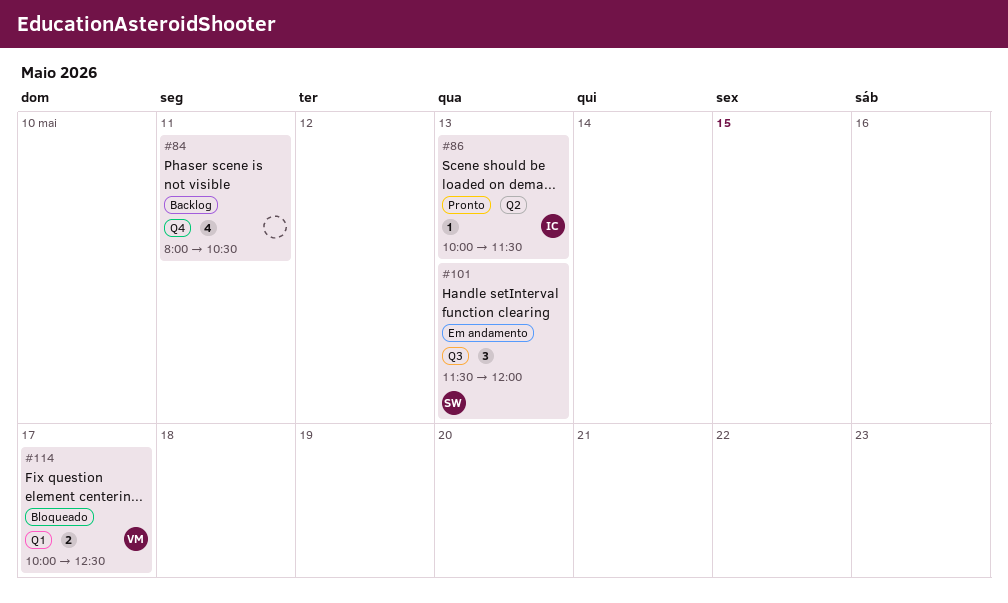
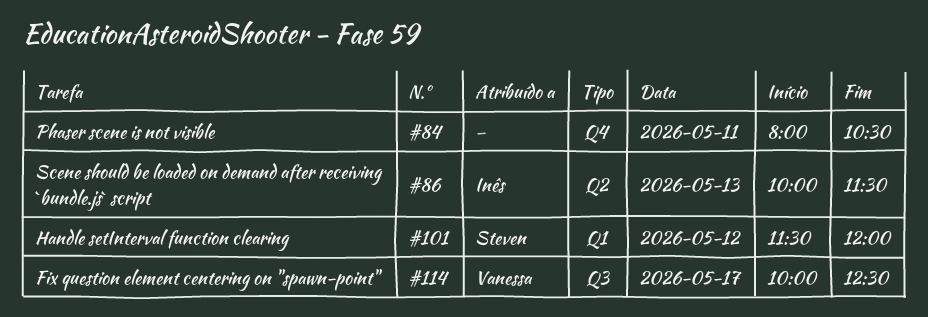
#101, label: Q3 -> Q1
#101, day: May 13 -> May 12
#114, label: Q1 -> Q3

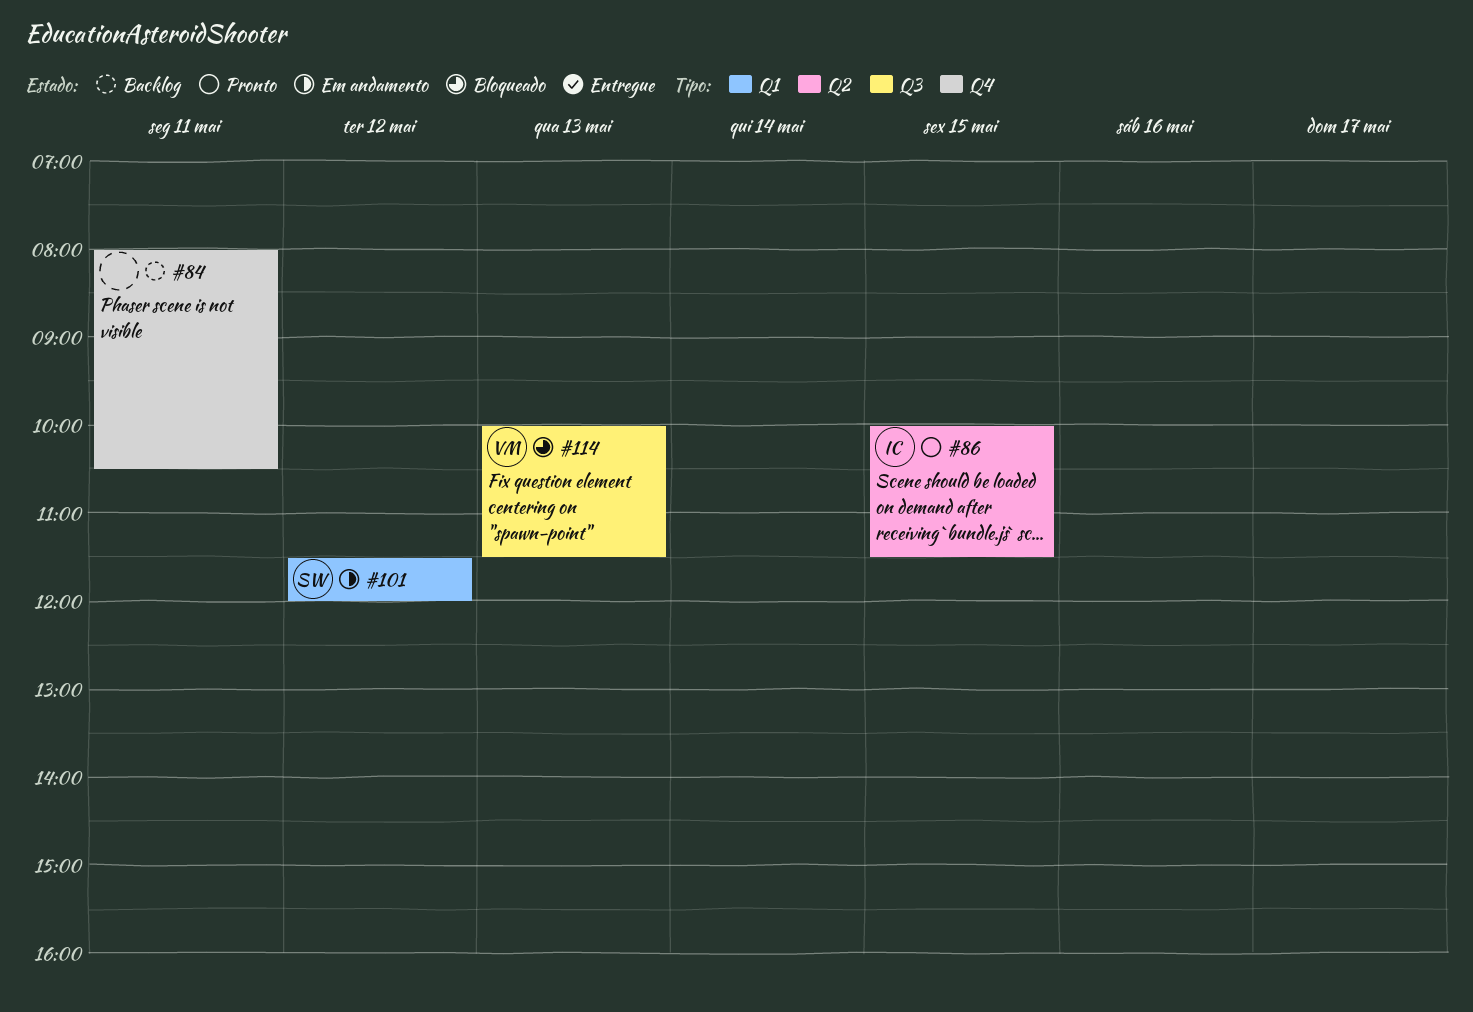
#86, day: May 13 -> May 15
#114, day: May 17 -> May 13
#114, ends: 12:30 -> 11:30

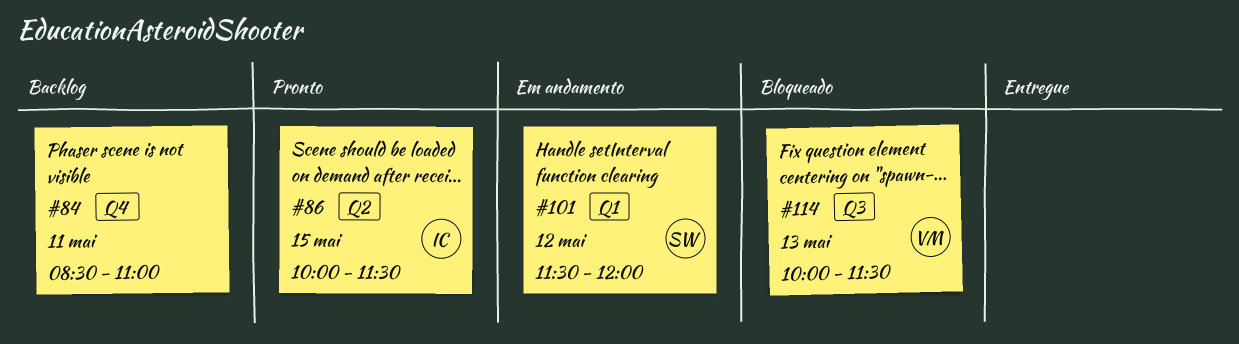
#84, begins: 08:00 -> 08:30
#84, ends: 10:30 -> 11:00

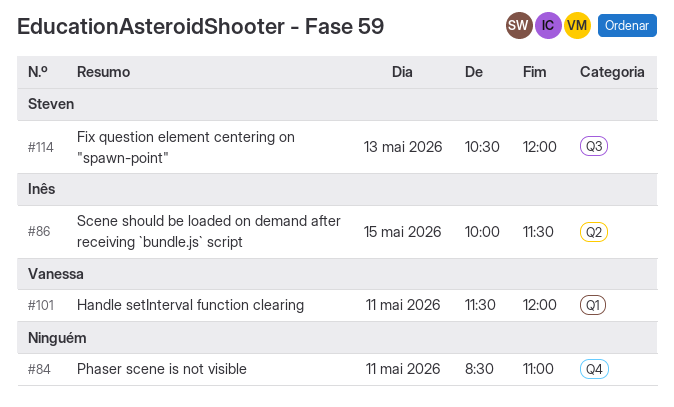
#101, owner: Steven -> Vanessa
#101, day: May 12 -> May 11
#114, owner: Vanessa -> Steven
#114, begins: 10:00 -> 10:30
#114, ends: 11:30 -> 12:00

